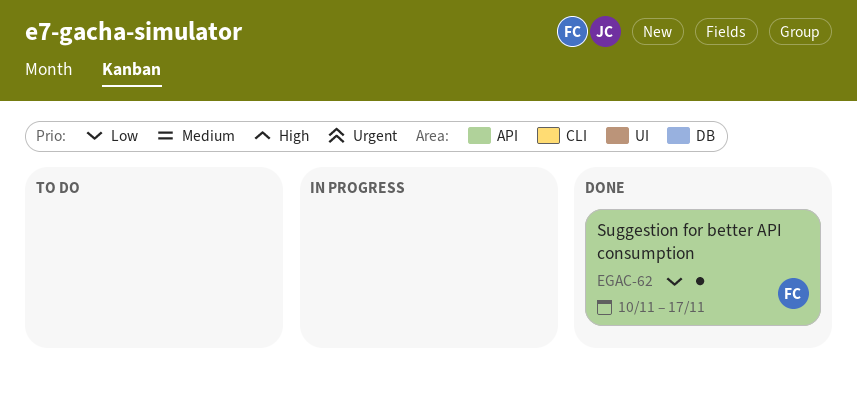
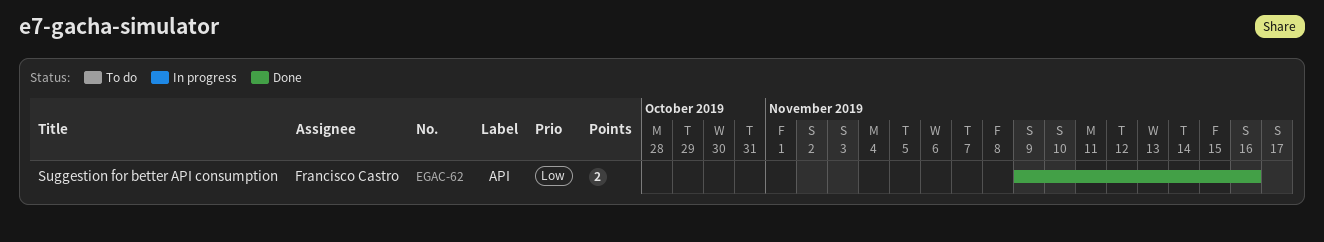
EGAC-62, estimate: 1 -> 2
EGAC-62, start: Nov 10 -> Nov 9
EGAC-62, due: Nov 17 -> Nov 16

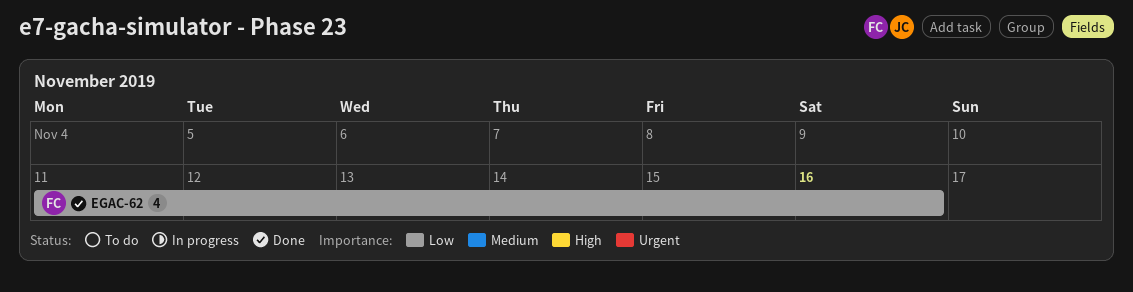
EGAC-62, estimate: 2 -> 4
EGAC-62, start: Nov 9 -> Nov 11

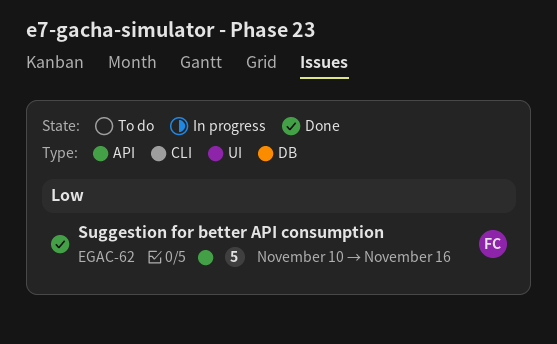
EGAC-62, estimate: 4 -> 5
EGAC-62, start: Nov 11 -> Nov 10

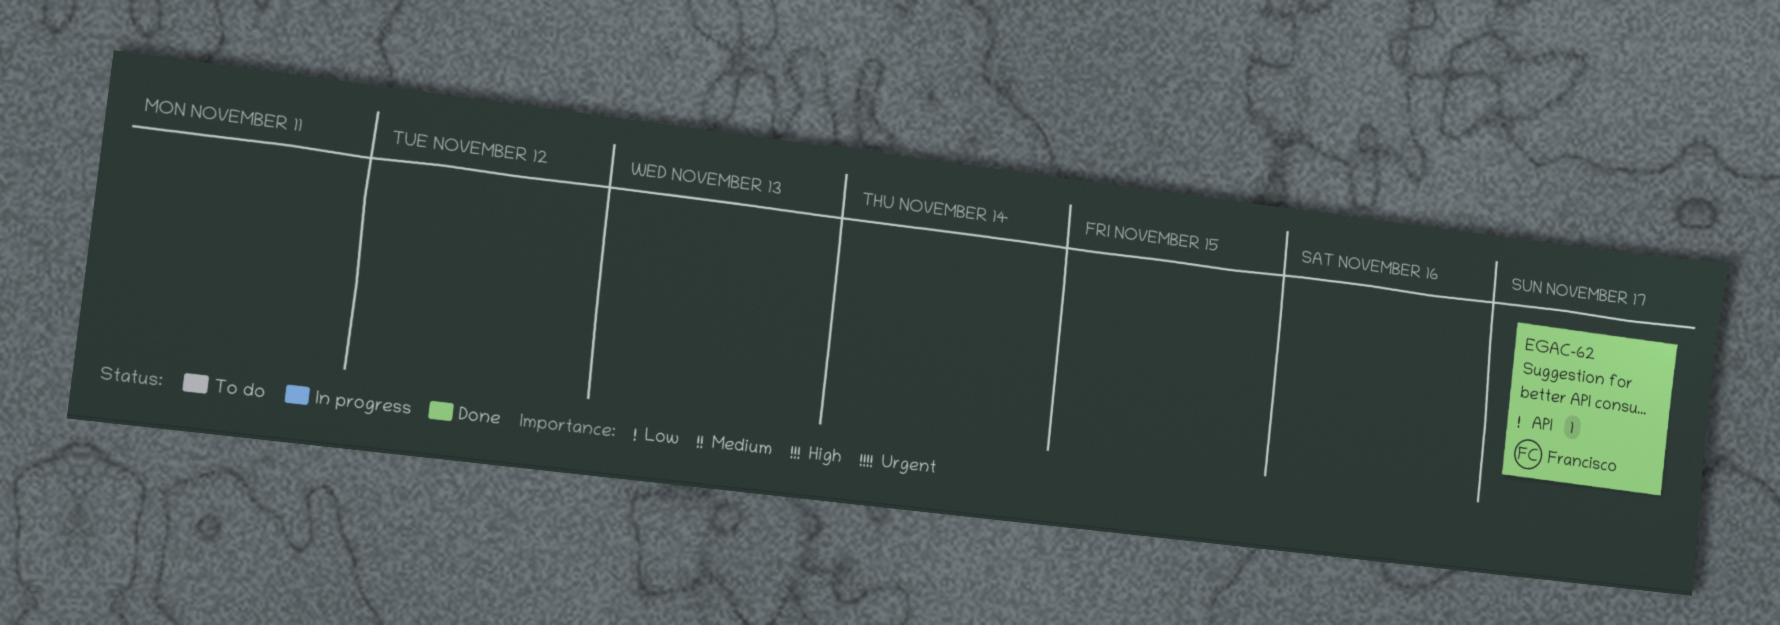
EGAC-62, estimate: 5 -> 1
EGAC-62, due: Nov 16 -> Nov 17

